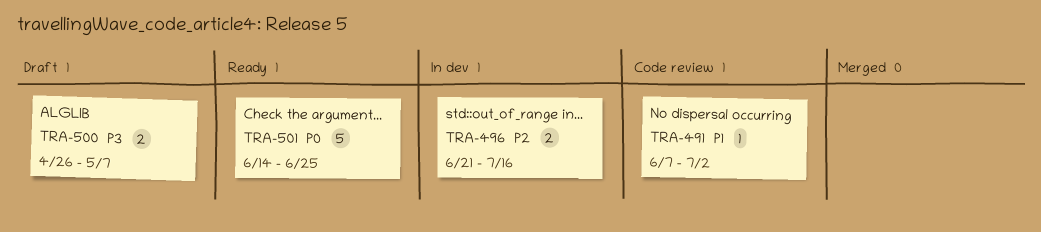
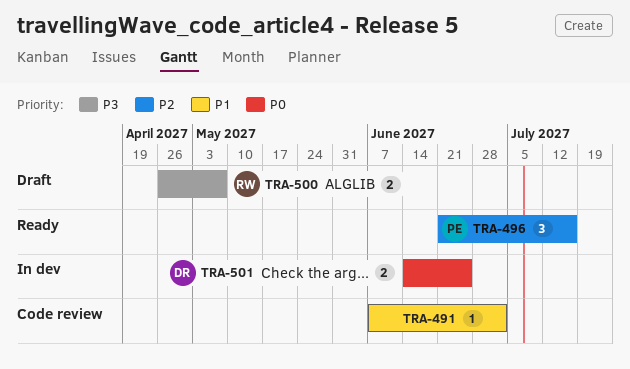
TRA-496, status: In dev -> Ready
TRA-496, estimate: 2 -> 3
TRA-501, status: Ready -> In dev
TRA-501, estimate: 5 -> 2

